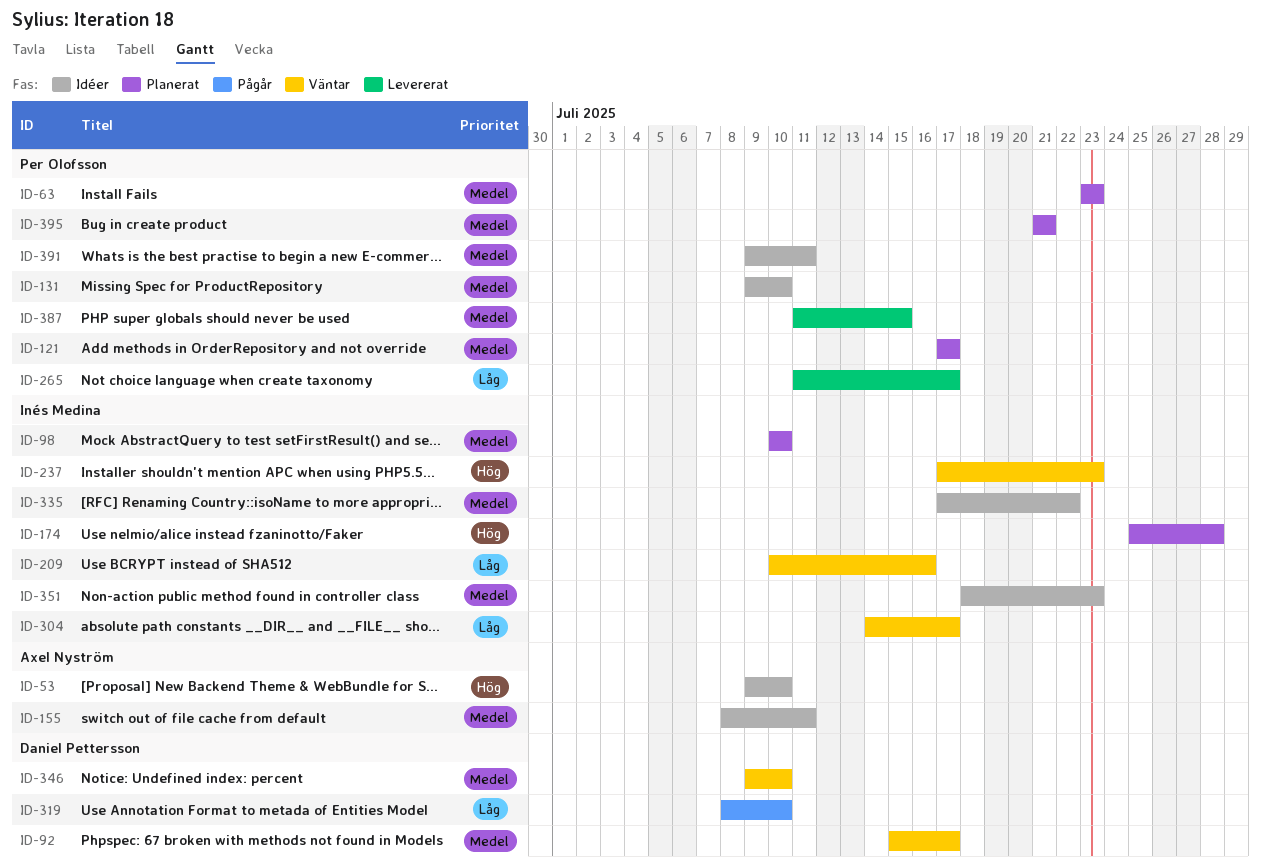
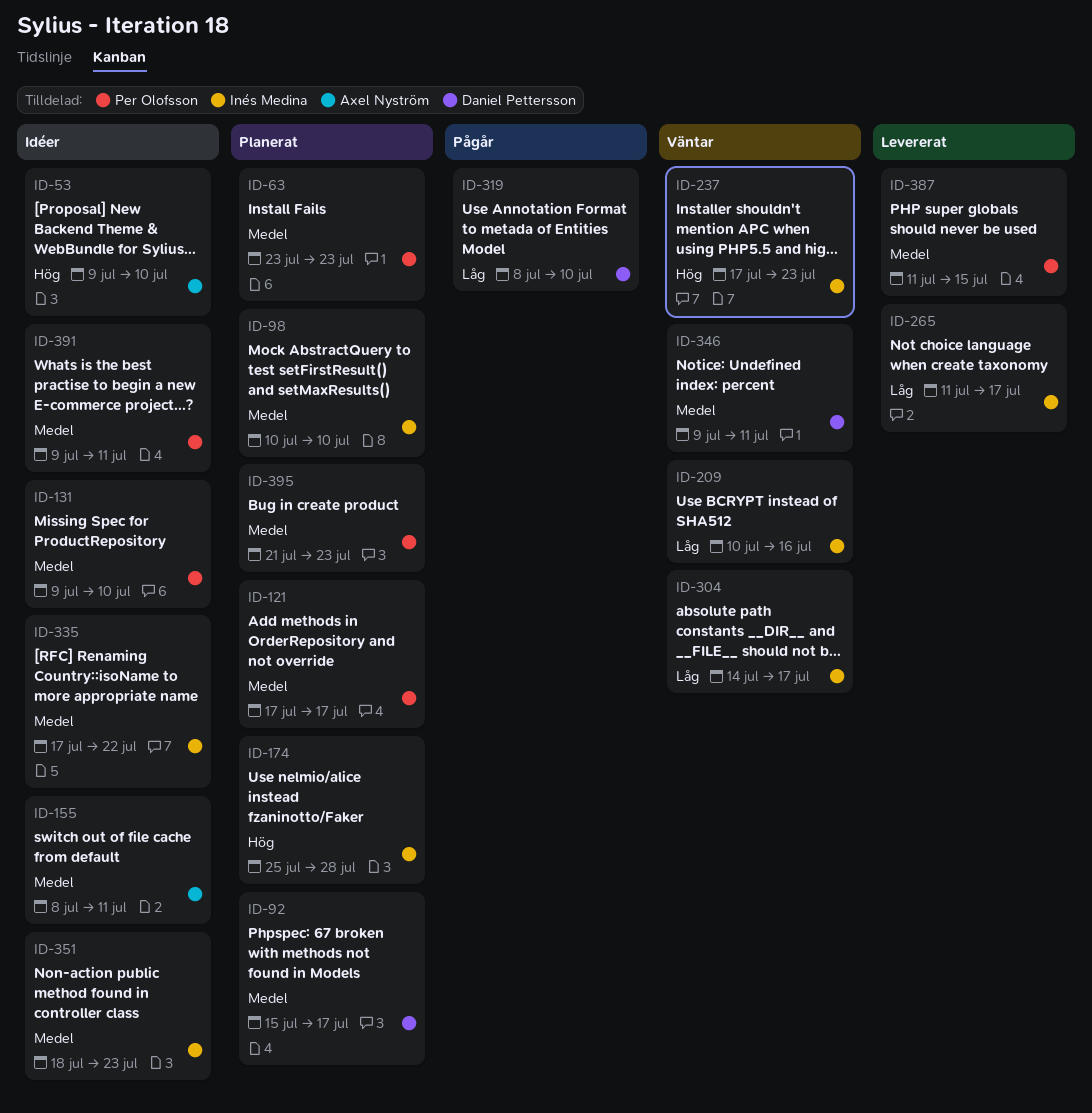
ID-92, status: Väntar -> Planerat
ID-265, owner: Per Olofsson -> Inés Medina
ID-346, due: Jul 10 -> Jul 11
ID-395, due: Jul 21 -> Jul 23

